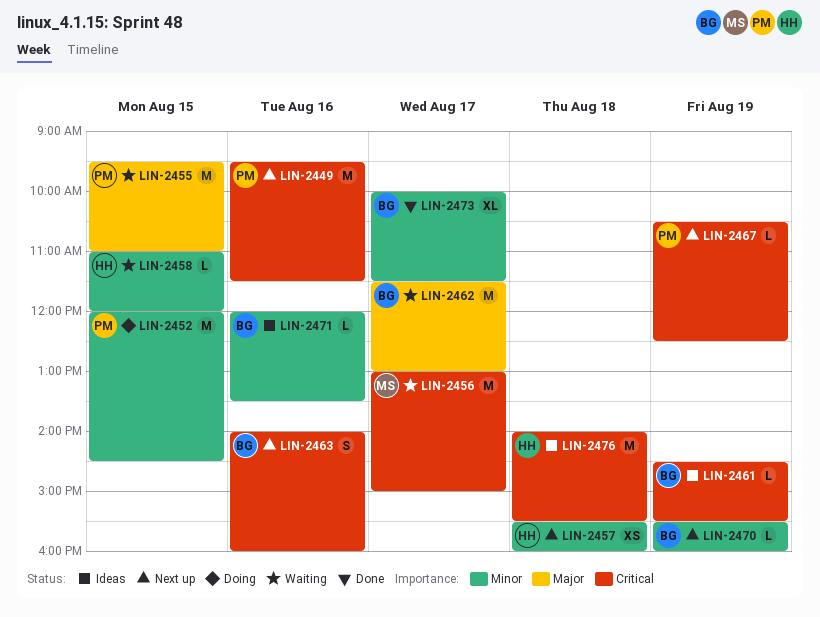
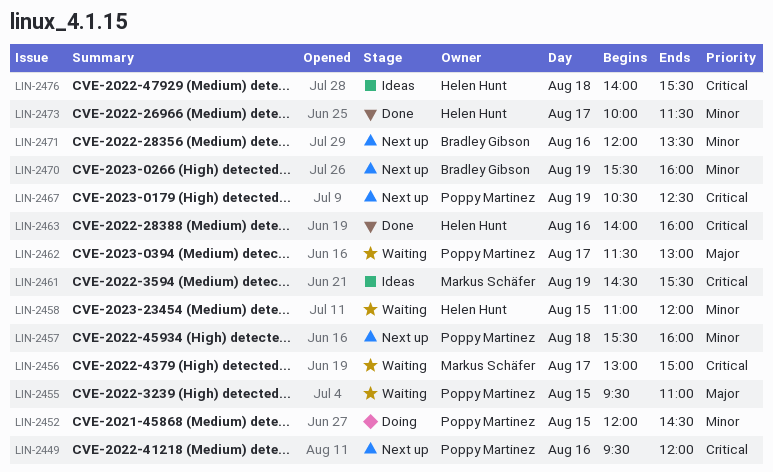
LIN-2449, ends: 11:30 -> 12:00
LIN-2457, owner: Helen Hunt -> Poppy Martinez
LIN-2461, owner: Bradley Gibson -> Markus Schäfer
LIN-2462, owner: Bradley Gibson -> Poppy Martinez
LIN-2463, status: Next up -> Done
LIN-2463, owner: Bradley Gibson -> Helen Hunt
LIN-2471, status: Ideas -> Next up
LIN-2473, owner: Bradley Gibson -> Helen Hunt

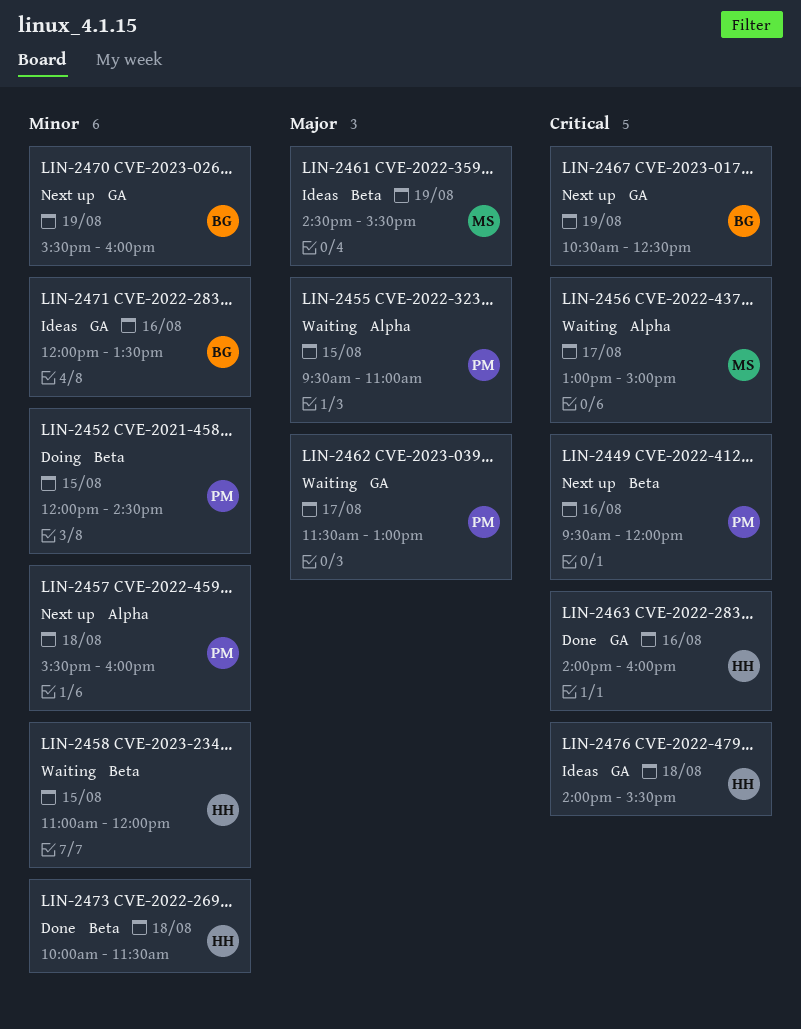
LIN-2461, priority: Critical -> Major
LIN-2467, owner: Poppy Martinez -> Bradley Gibson
LIN-2471, status: Next up -> Ideas
LIN-2473, day: Aug 17 -> Aug 18

